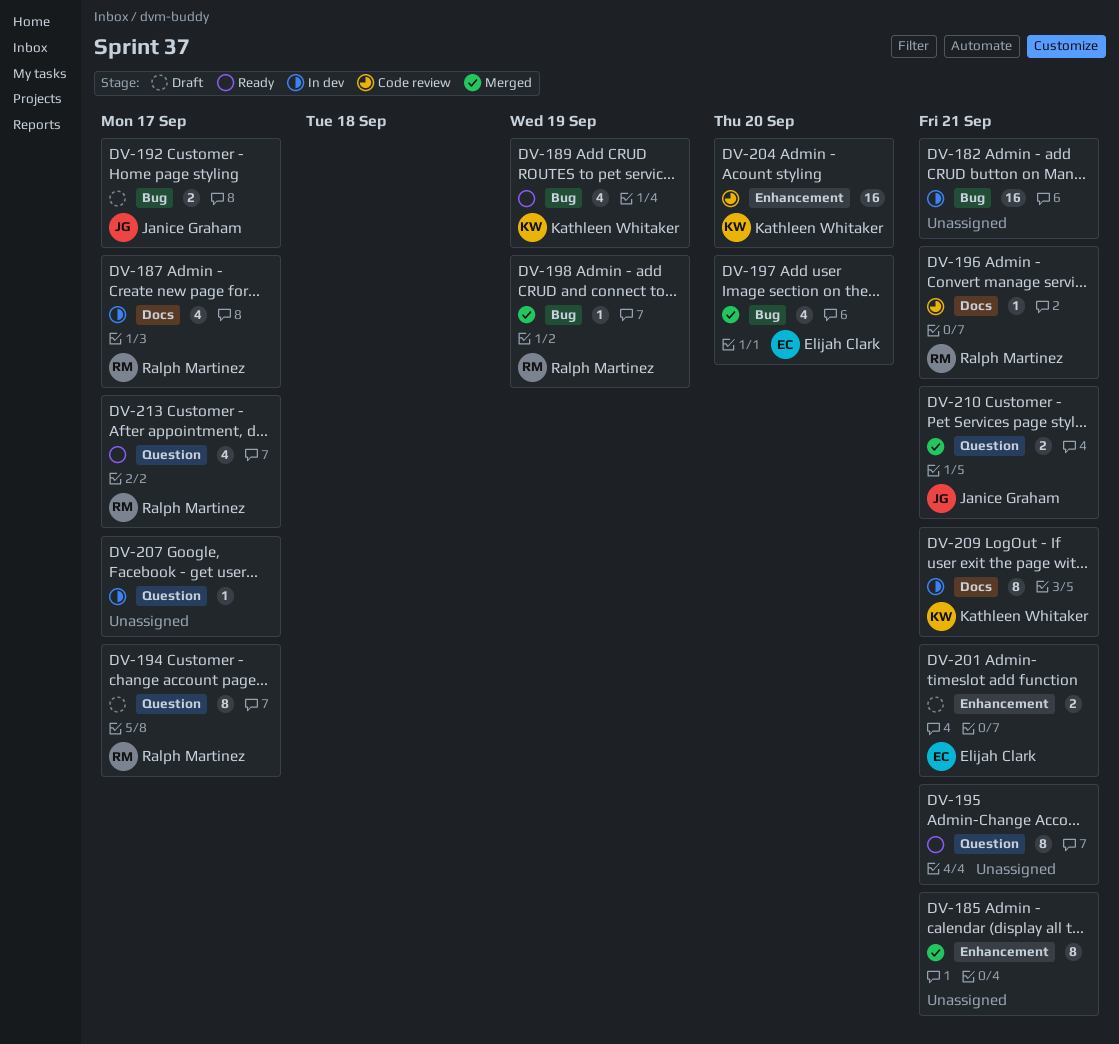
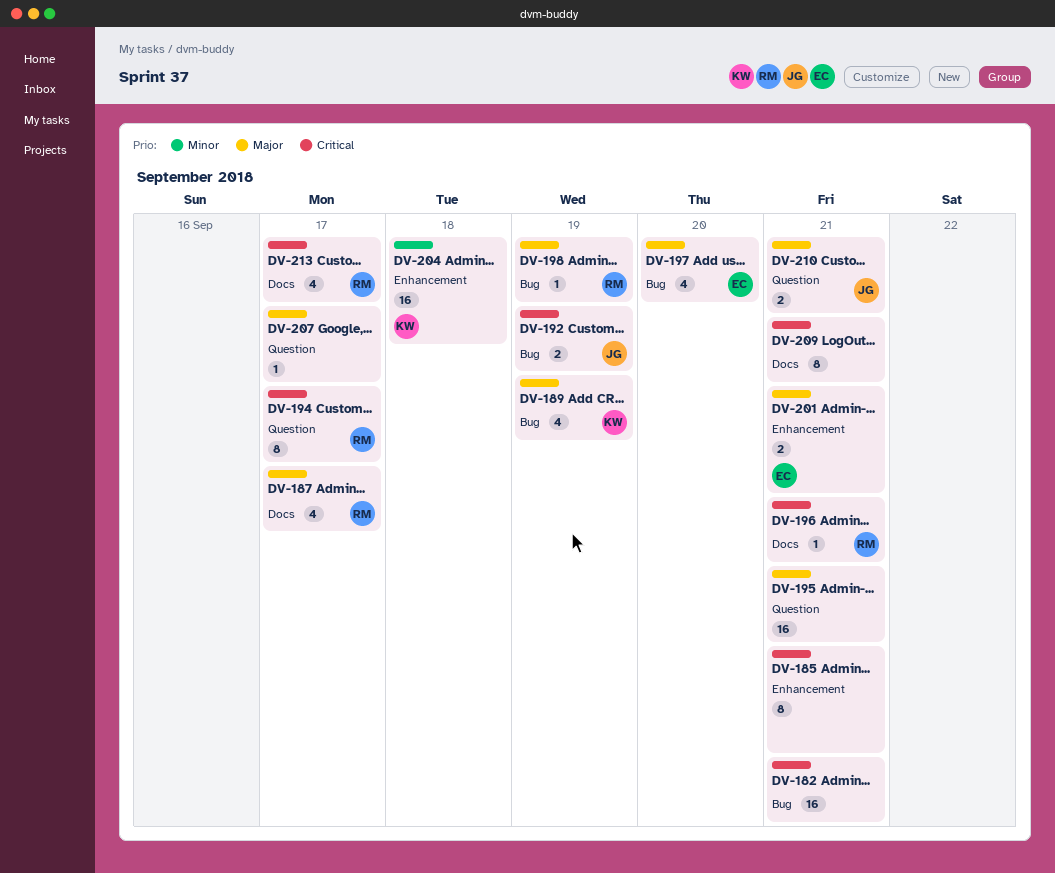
DV-192, due: Sep 17 -> Sep 19
DV-195, estimate: 8 -> 16
DV-204, due: Sep 20 -> Sep 18
DV-209, owner: Kathleen Whitaker -> none
DV-213, label: Question -> Docs

